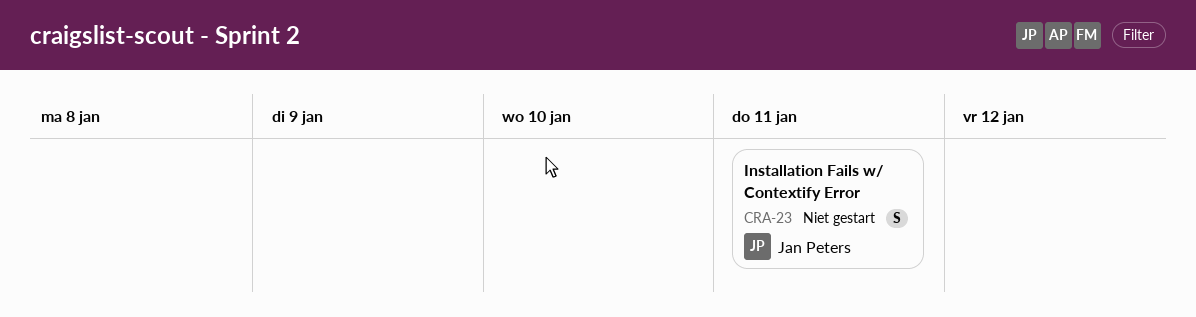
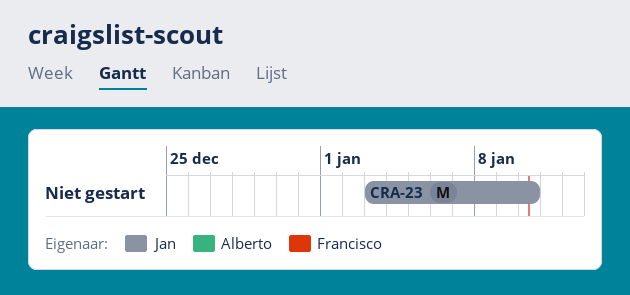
CRA-23, estimate: S -> M
CRA-23, due: Jan 11 -> Jan 10

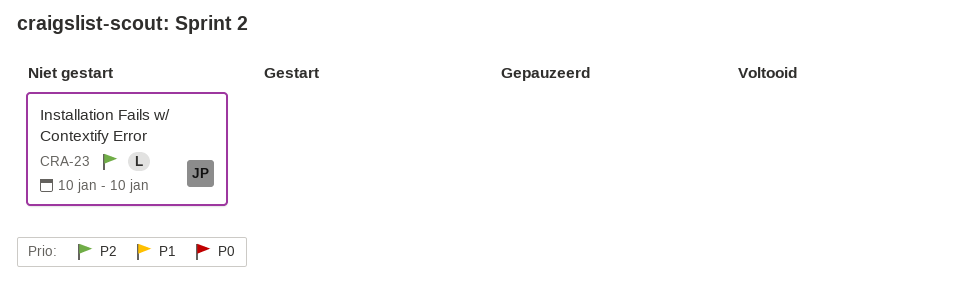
CRA-23, estimate: M -> L
CRA-23, start: Jan 3 -> Jan 10

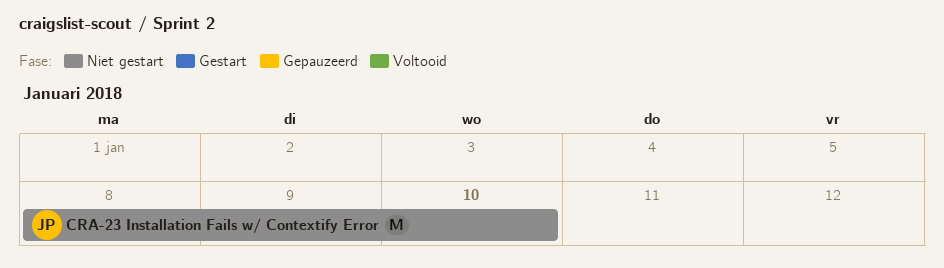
CRA-23, estimate: L -> M
CRA-23, start: Jan 10 -> Jan 8

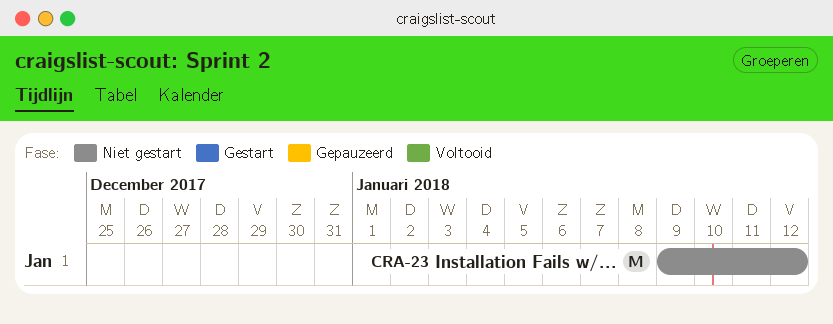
CRA-23, start: Jan 8 -> Jan 9
CRA-23, due: Jan 10 -> Jan 12

